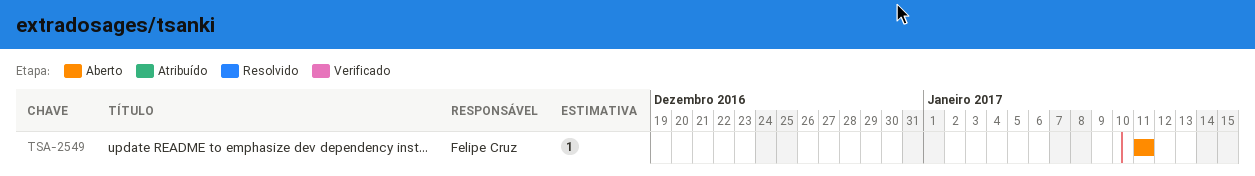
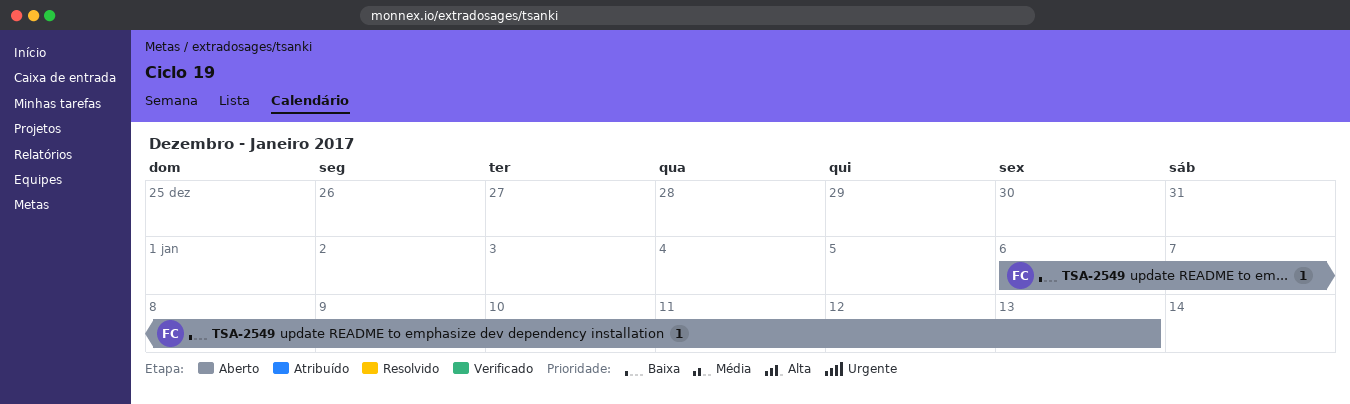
TSA-2549, start: Jan 11 -> Jan 6
TSA-2549, due: Jan 11 -> Jan 13

